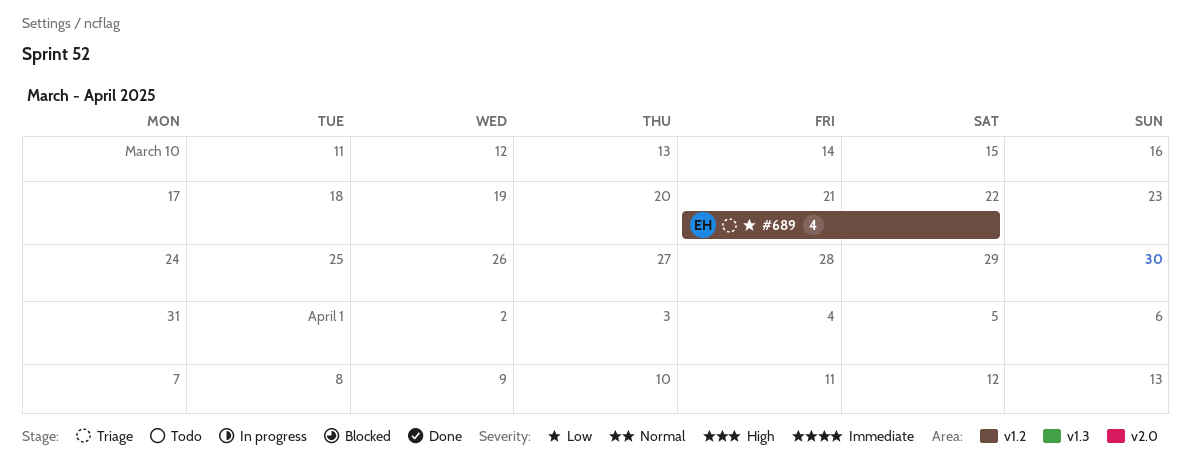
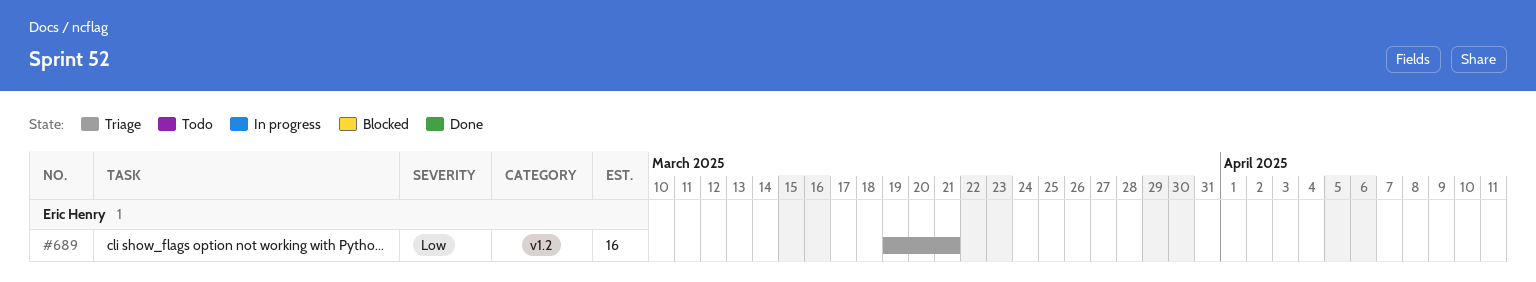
#689, estimate: 4 -> 16
#689, start: Mar 21 -> Mar 19
#689, due: Mar 22 -> Mar 21

